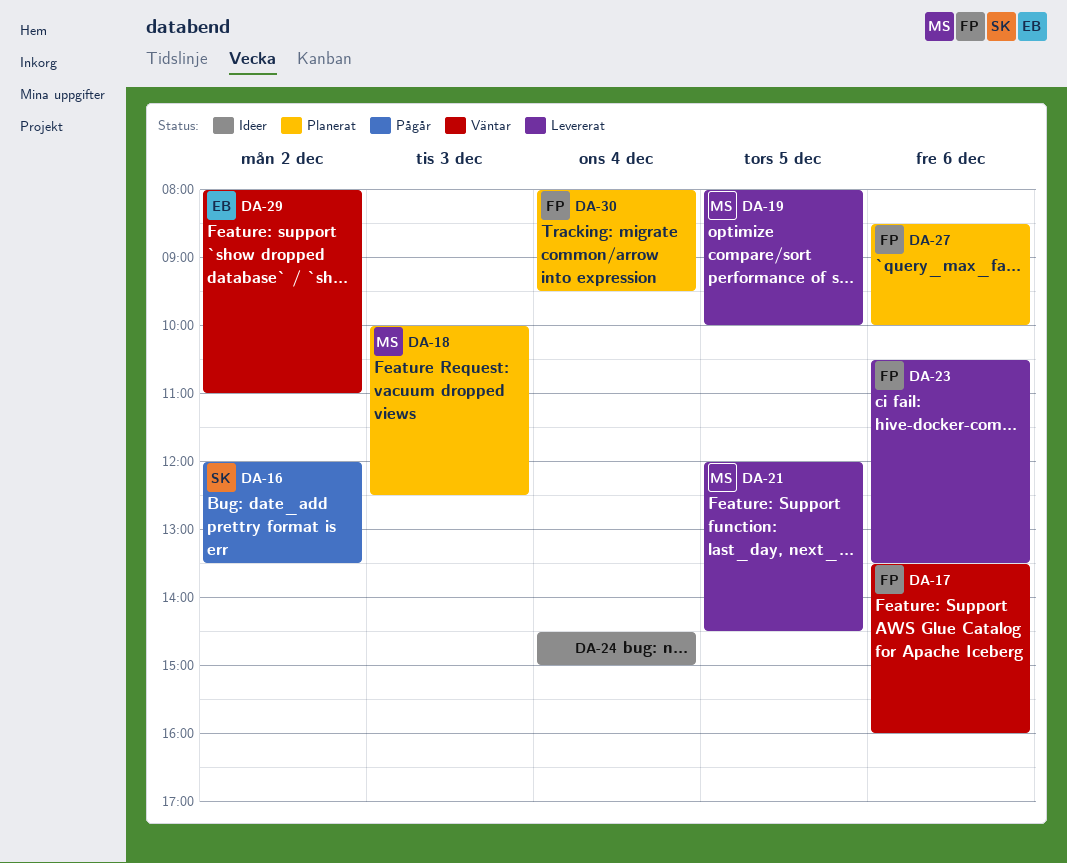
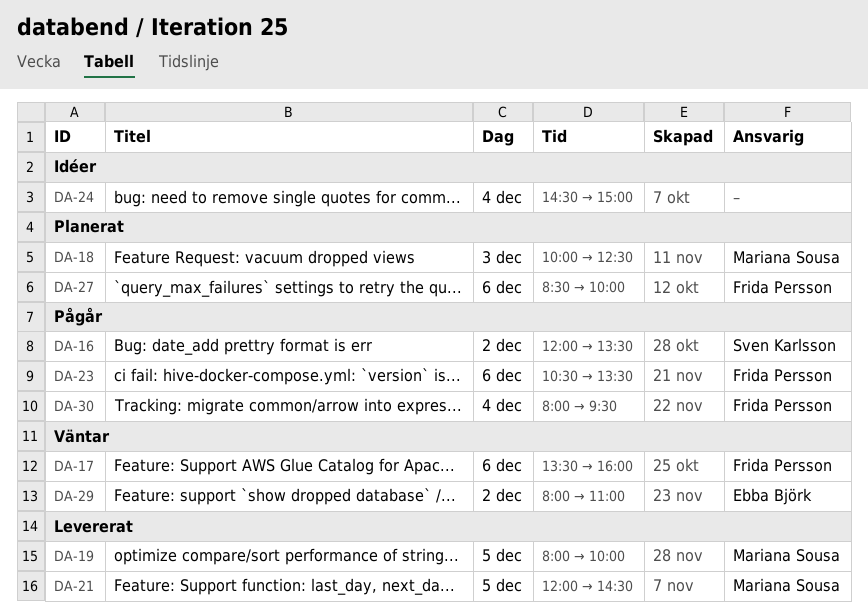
DA-23, status: Levererat -> Pågår
DA-30, status: Planerat -> Pågår

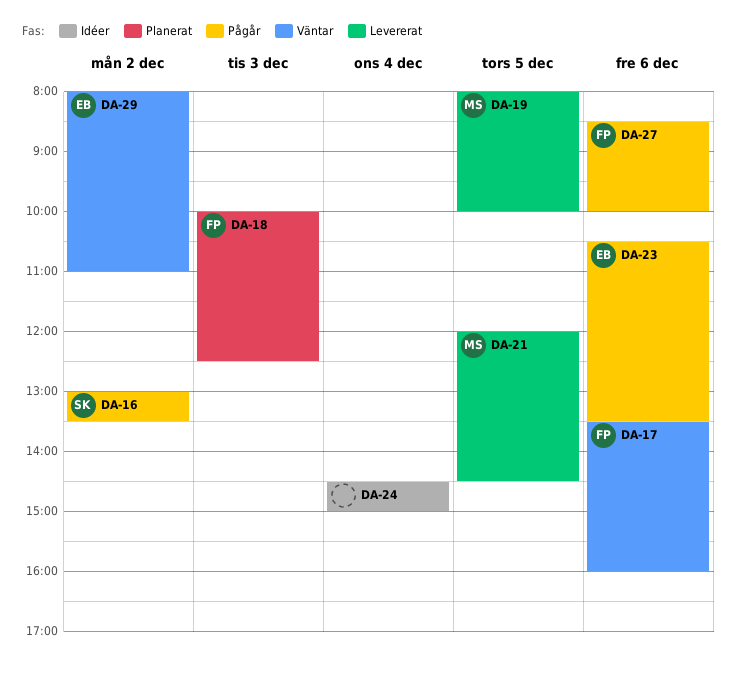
DA-16, begins: 12:00 -> 13:00
DA-18, owner: Mariana Sousa -> Frida Persson
DA-23, owner: Frida Persson -> Ebba Björk
DA-27, status: Planerat -> Pågår
DA-30: present -> none

